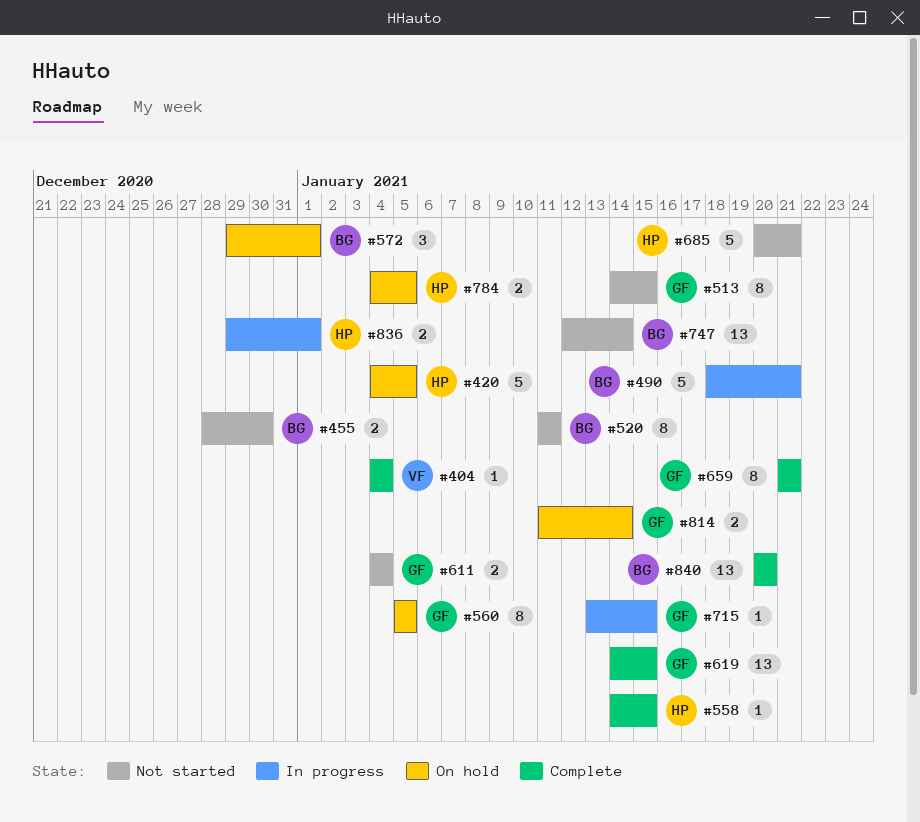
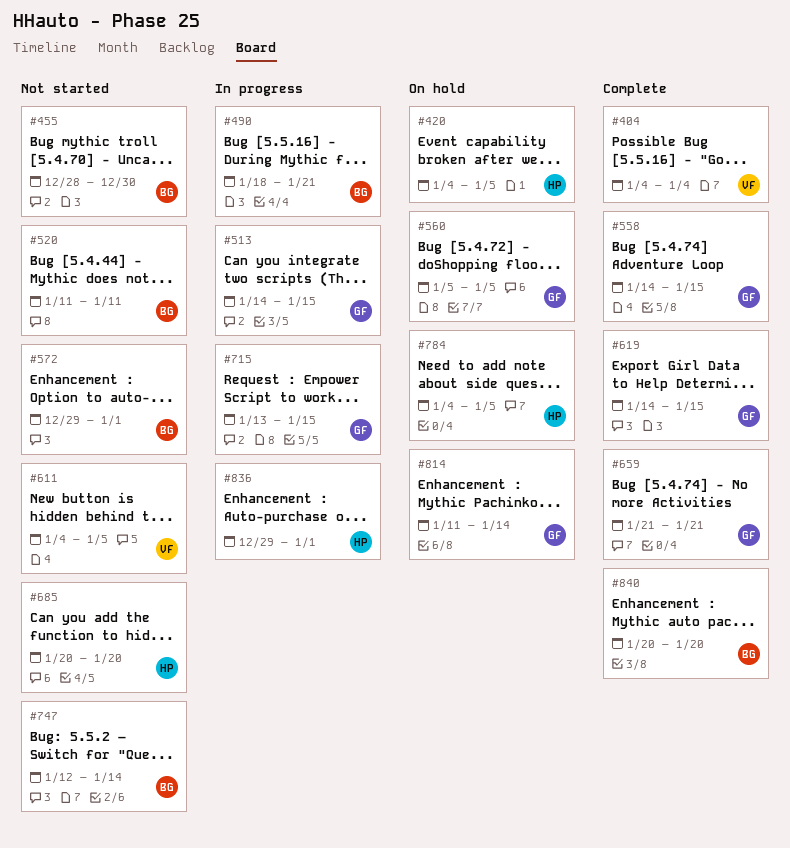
#513, status: Not started -> In progress
#558, owner: HP -> GF
#572, status: On hold -> Not started
#611, owner: GF -> VF
#611, due: Jan 4 -> Jan 5
#685, due: Jan 21 -> Jan 20

